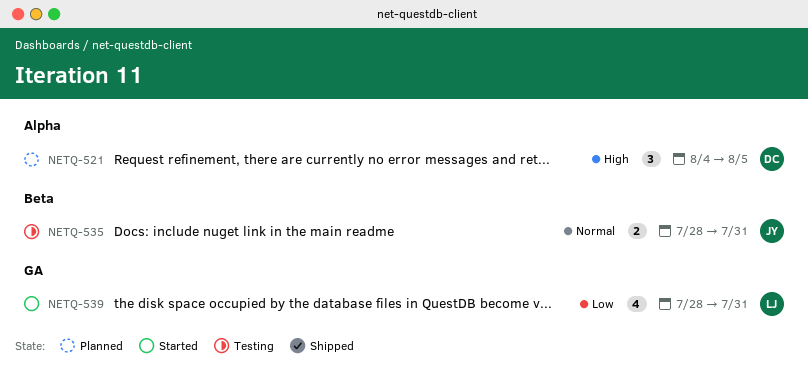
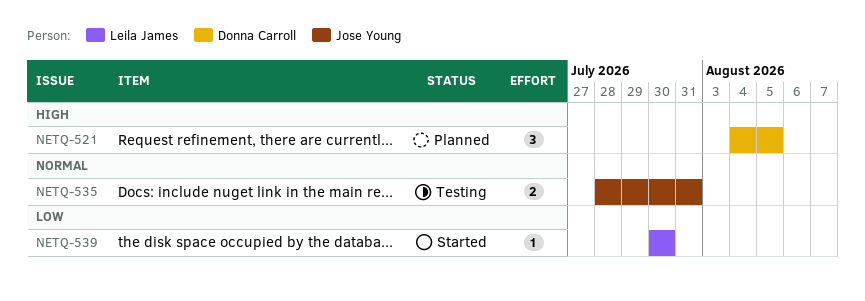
NETQ-539, estimate: 4 -> 1
NETQ-539, start: Jul 28 -> Jul 30
NETQ-539, due: Jul 31 -> Jul 30

